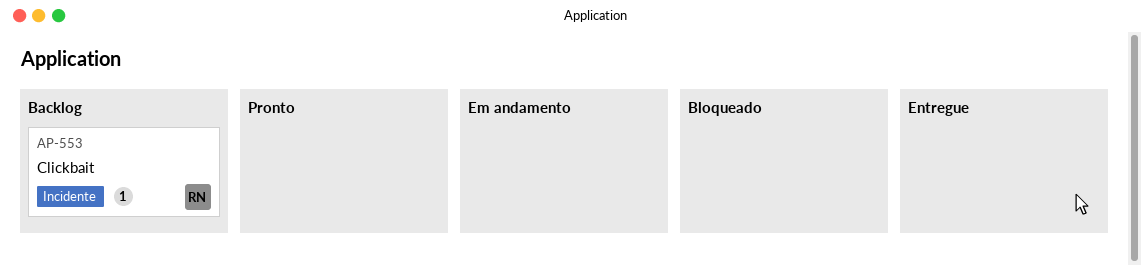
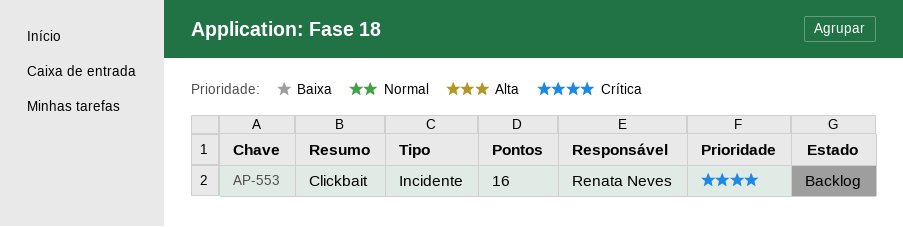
AP-553, estimate: 1 -> 16

